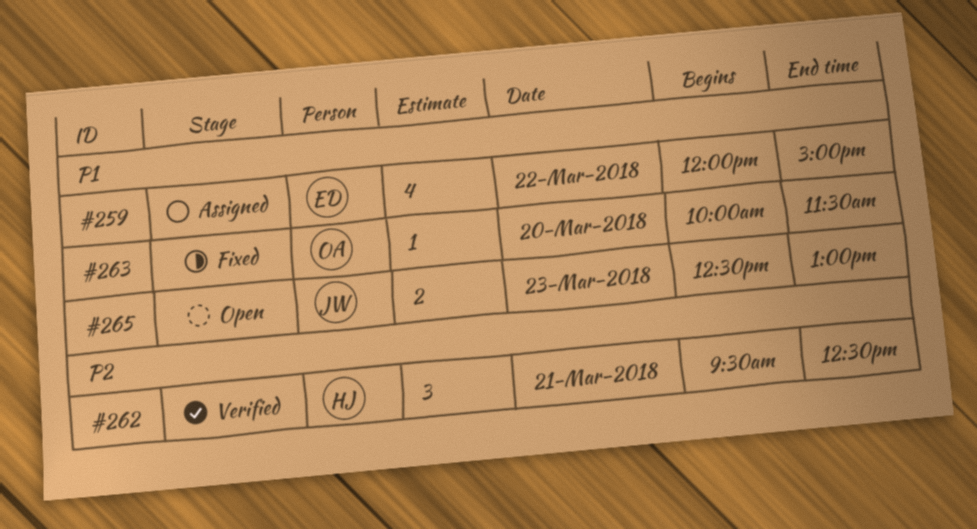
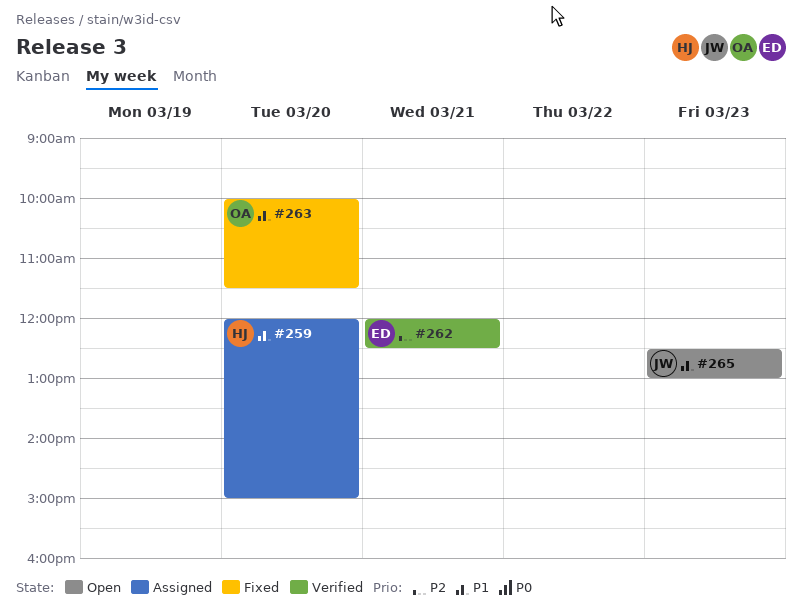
#259, owner: ED -> HJ
#259, day: Mar 22 -> Mar 20
#262, owner: HJ -> ED
#262, begins: 09:30 -> 12:00

